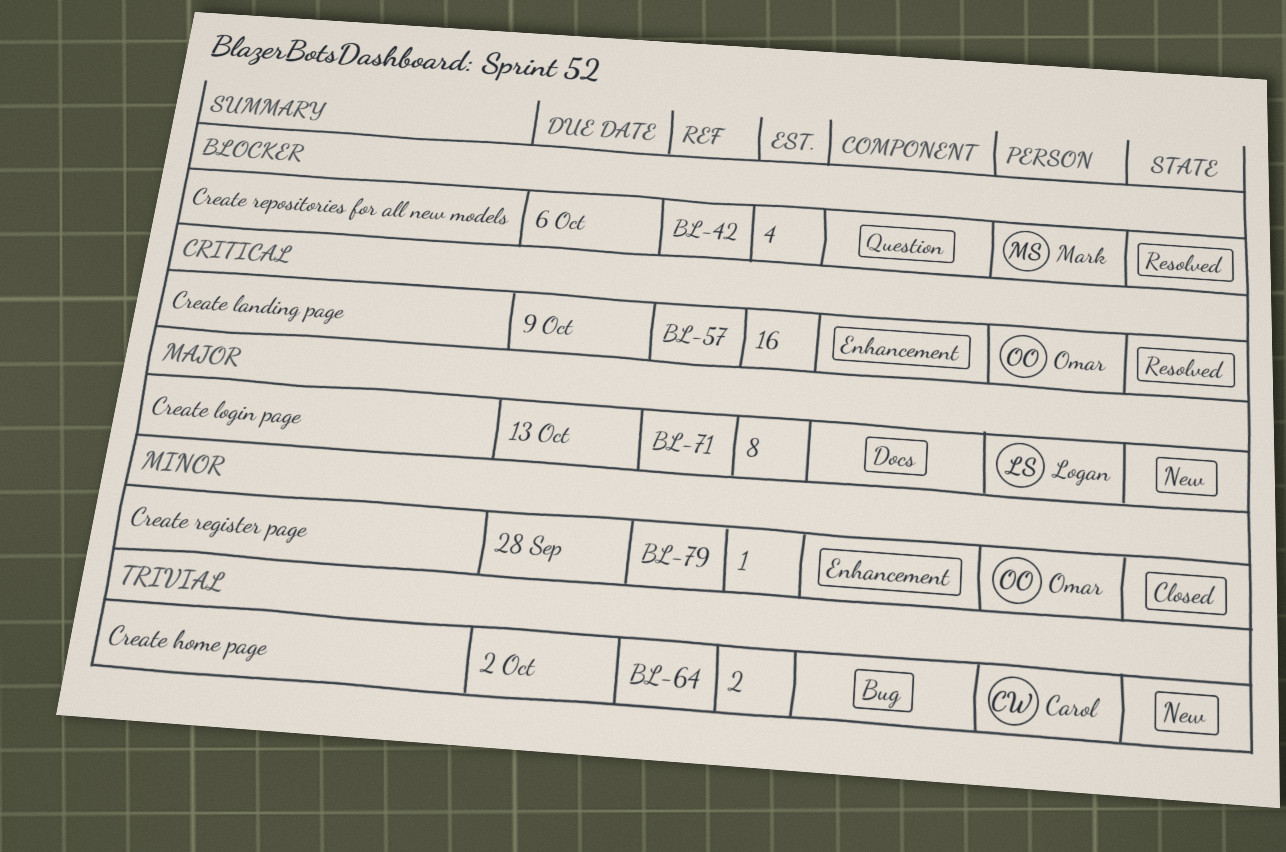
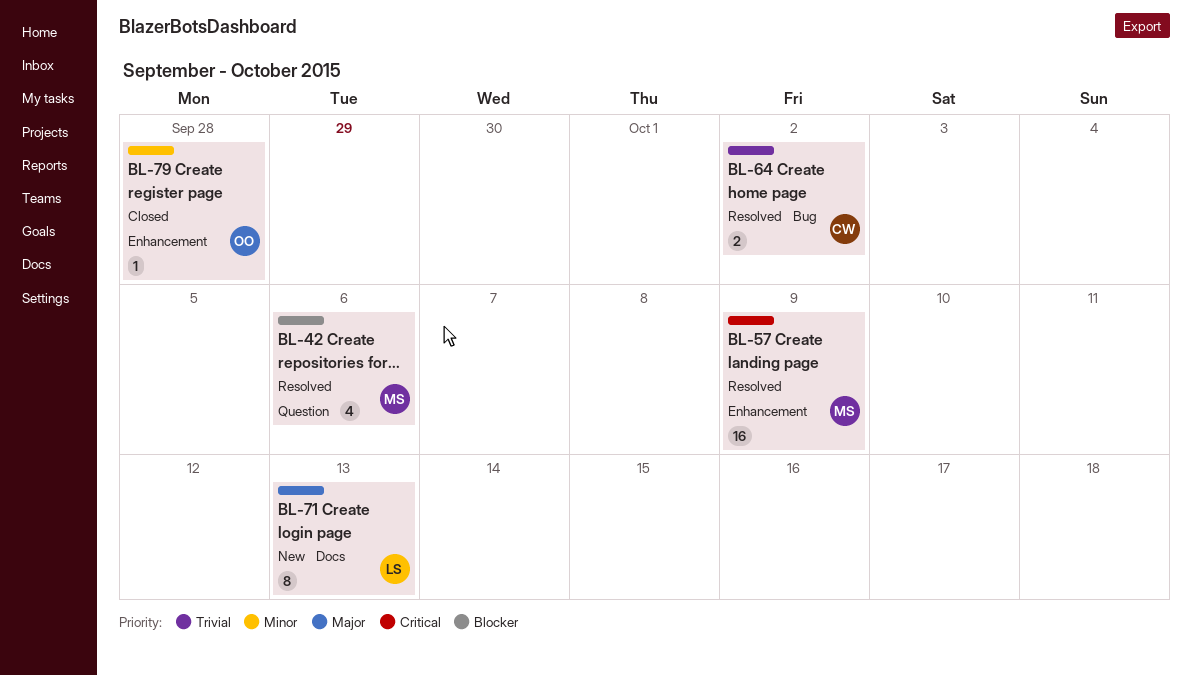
BL-57, owner: Omar -> Mark
BL-64, status: New -> Resolved

